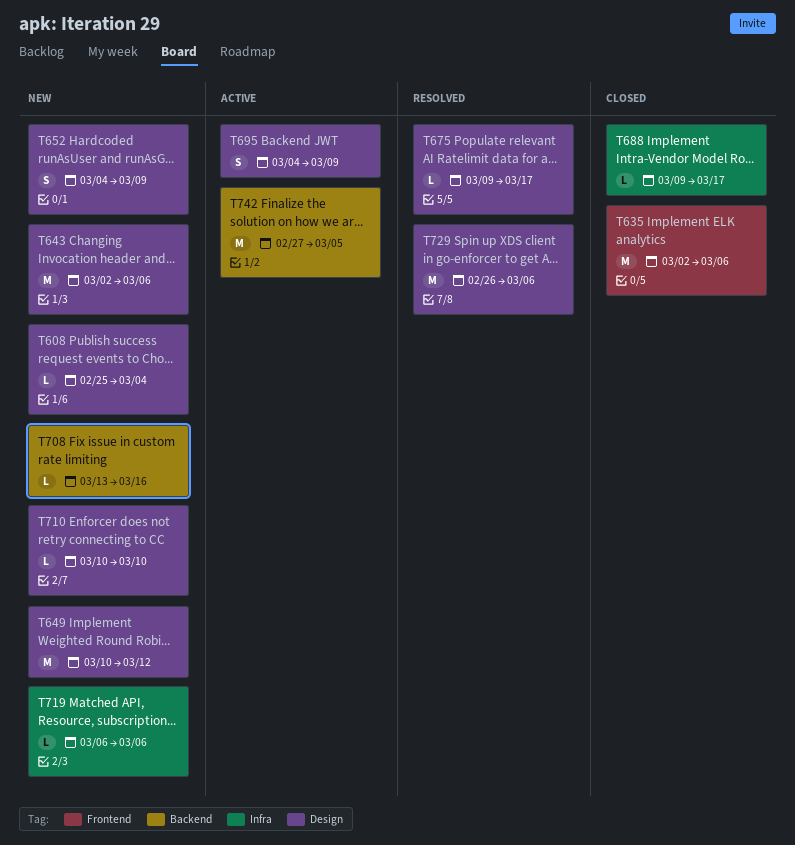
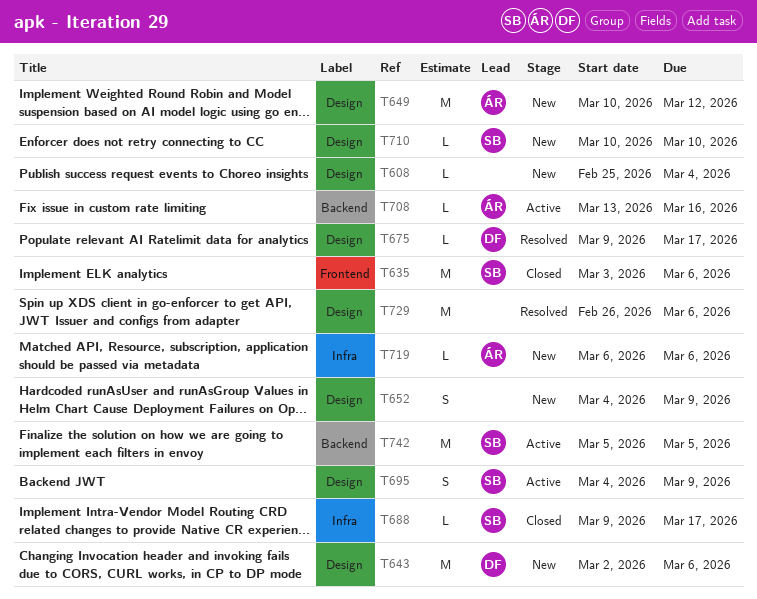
T635, start: Mar 2 -> Mar 3
T708, status: New -> Active
T742, start: Feb 27 -> Mar 5

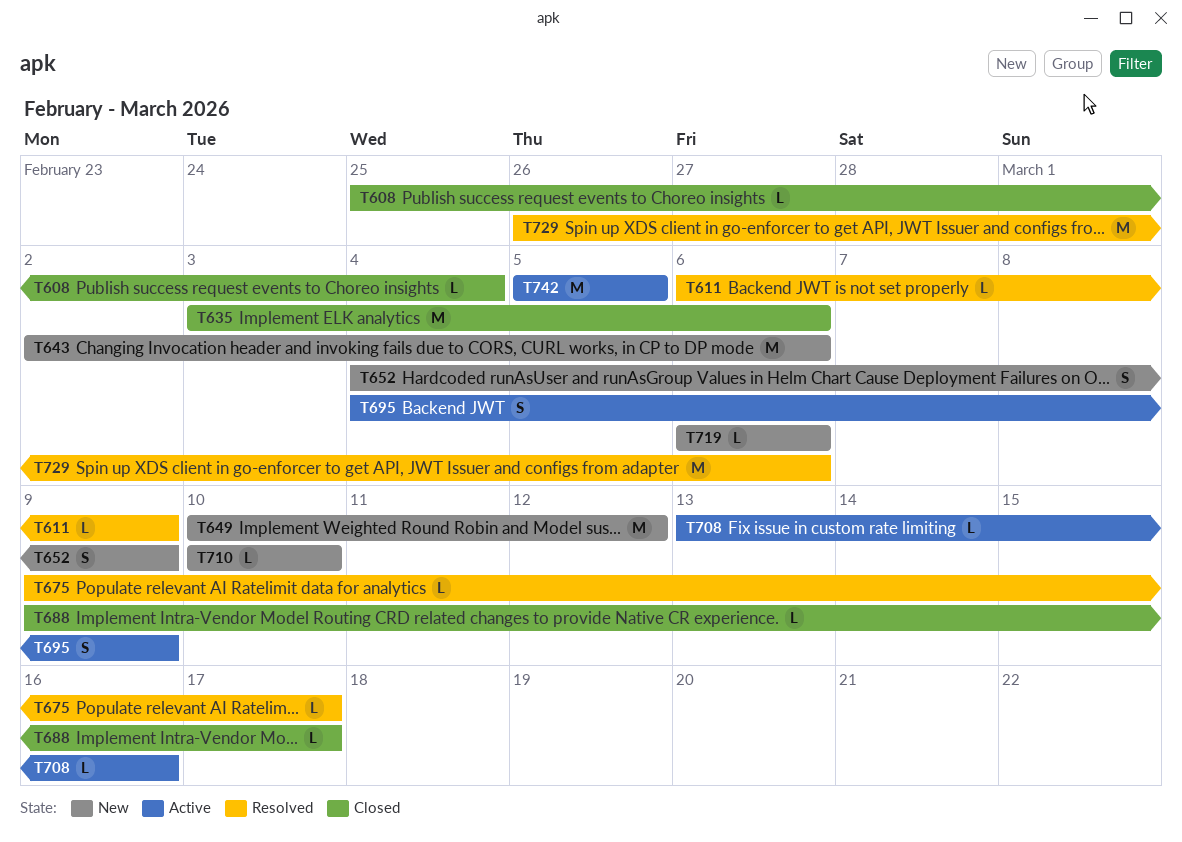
T608, status: New -> Closed
T611: none -> present

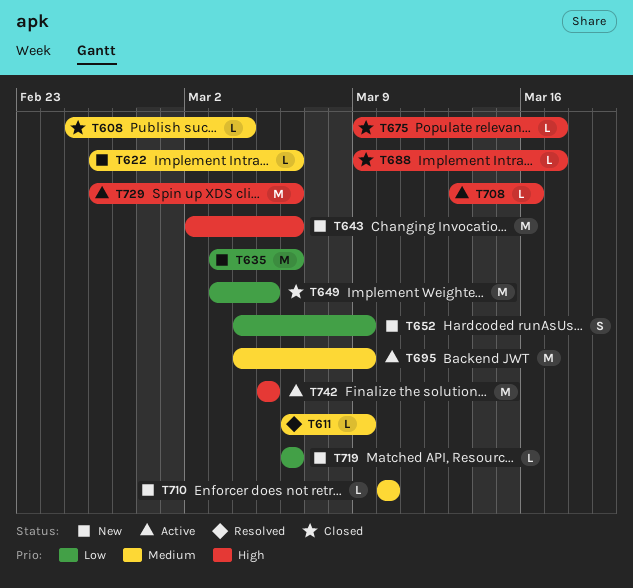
T622: none -> present
T635, status: Closed -> New
T649, status: New -> Closed
T649, start: Mar 10 -> Mar 3
T649, due: Mar 12 -> Mar 5
T675, status: Resolved -> Closed
T695, estimate: S -> M
T729, status: Resolved -> Active

